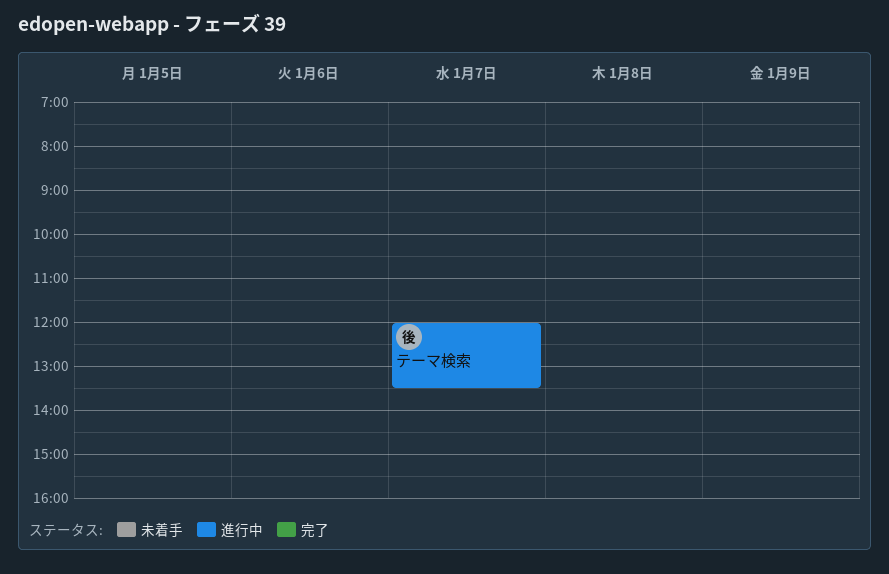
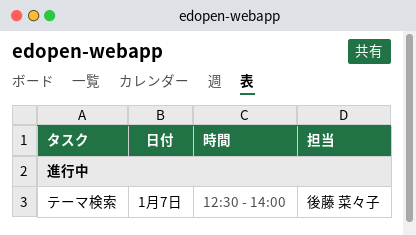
テーマ検索, begins: 12:00 -> 12:30
テーマ検索, ends: 13:30 -> 14:00

